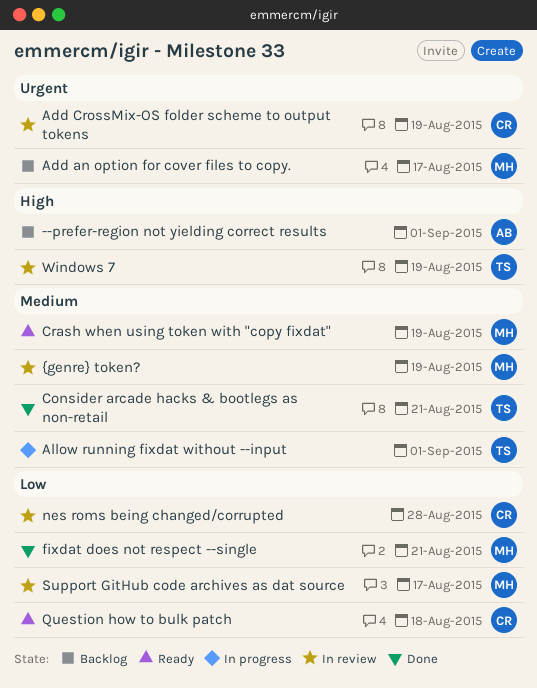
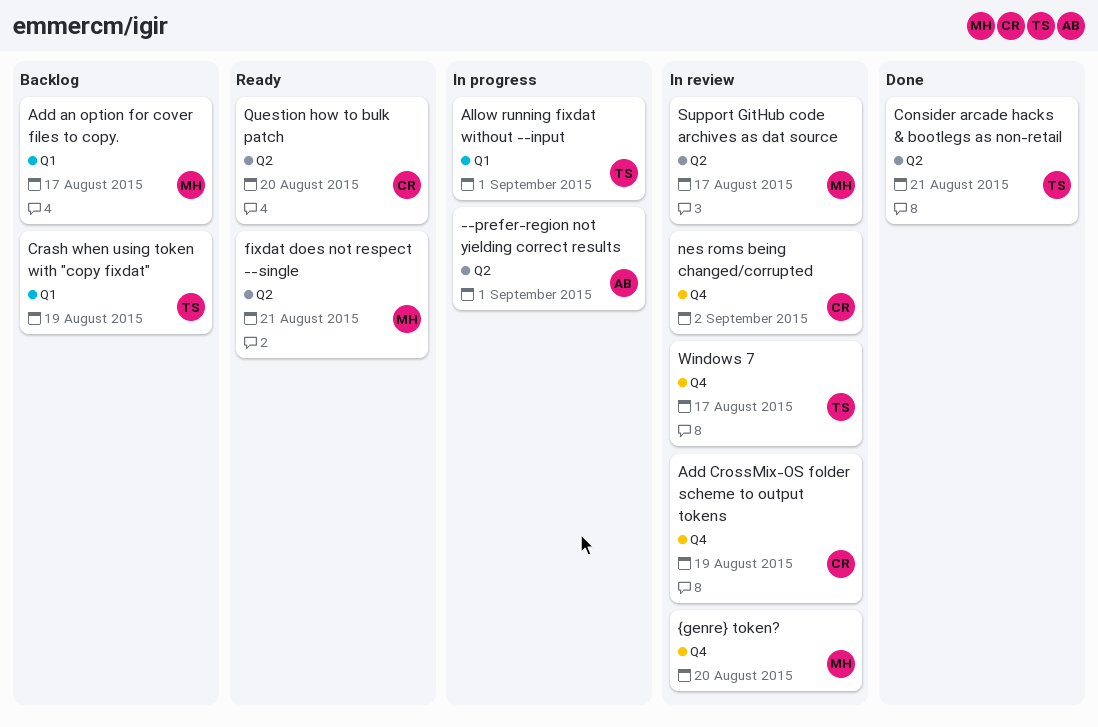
--prefer-region not yielding correct results, status: Backlog -> In progress
Crash when using token with "copy fixdat", status: Ready -> Backlog
Crash when using token with "copy fixdat", owner: MH -> TS
fixdat does not respect --single, status: Done -> Ready
nes roms being changed/corrupted, due: Aug 28 -> Sep 2
Question how to bulk patch, due: Aug 18 -> Aug 20
Windows 7, due: Aug 19 -> Aug 17
{genre} token?, due: Aug 19 -> Aug 20

